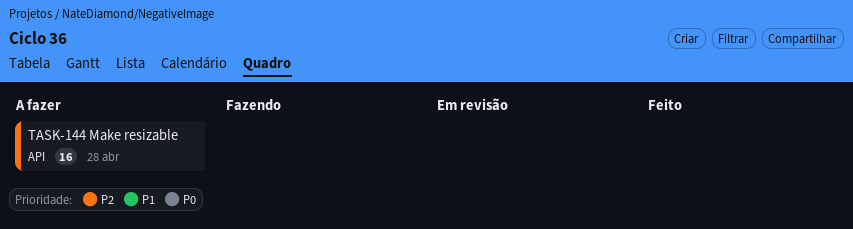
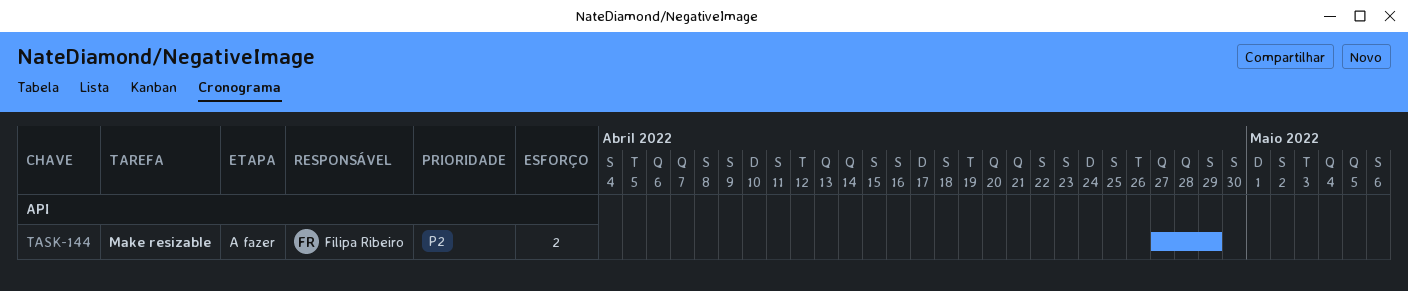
TASK-144, estimate: 16 -> 2
TASK-144, due: Apr 28 -> Apr 29

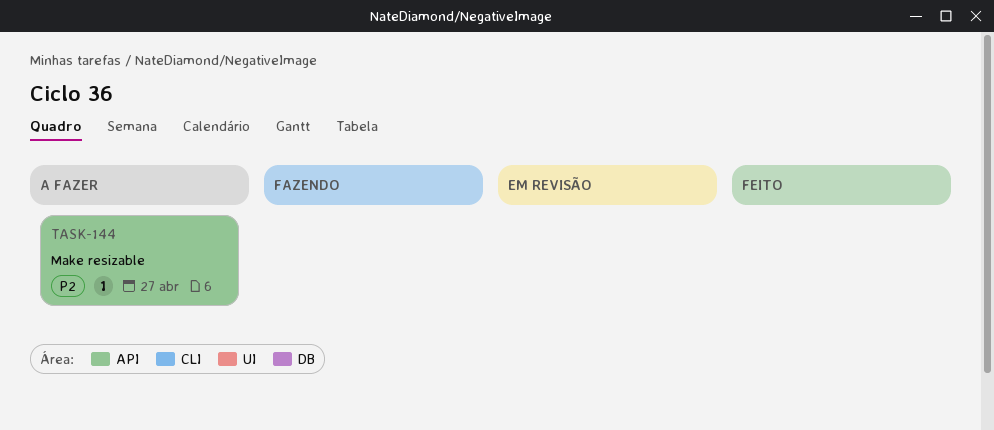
TASK-144, estimate: 2 -> 1
TASK-144, due: Apr 29 -> Apr 27

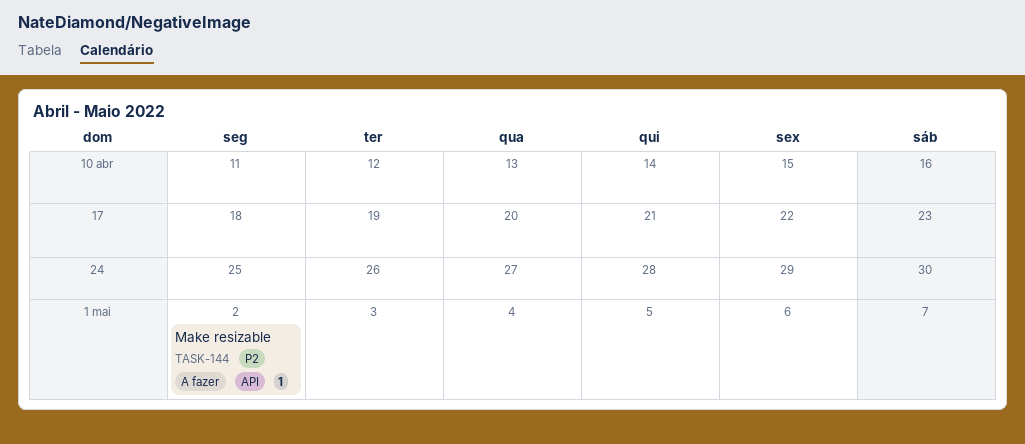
TASK-144, due: Apr 27 -> May 2

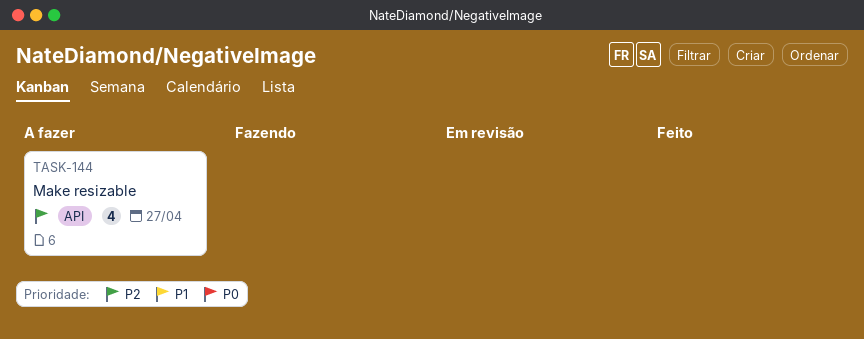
TASK-144, estimate: 1 -> 4
TASK-144, due: May 2 -> Apr 27

